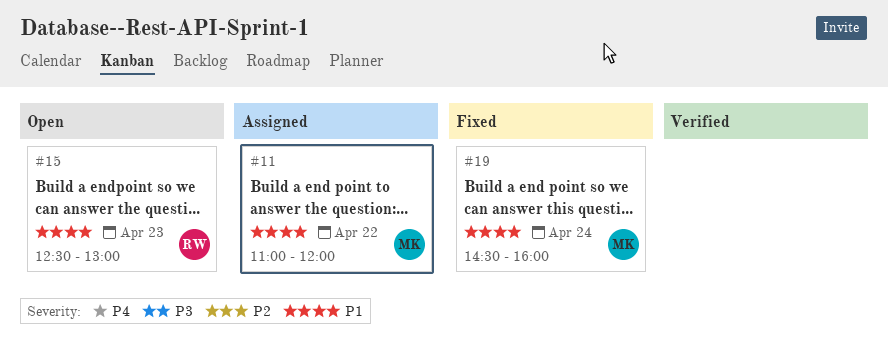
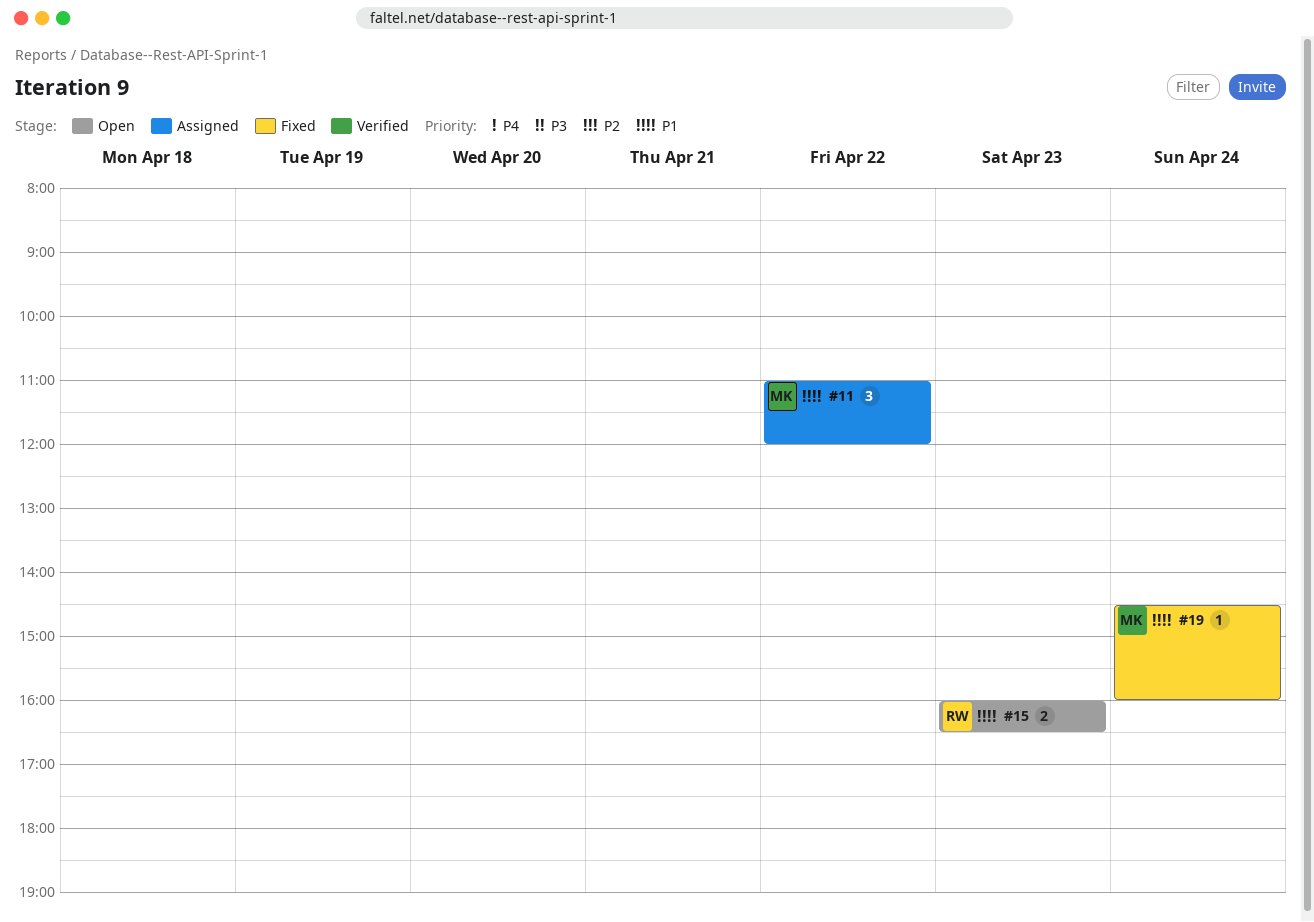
#15, begins: 12:30 -> 16:00
#15, ends: 13:00 -> 16:30

